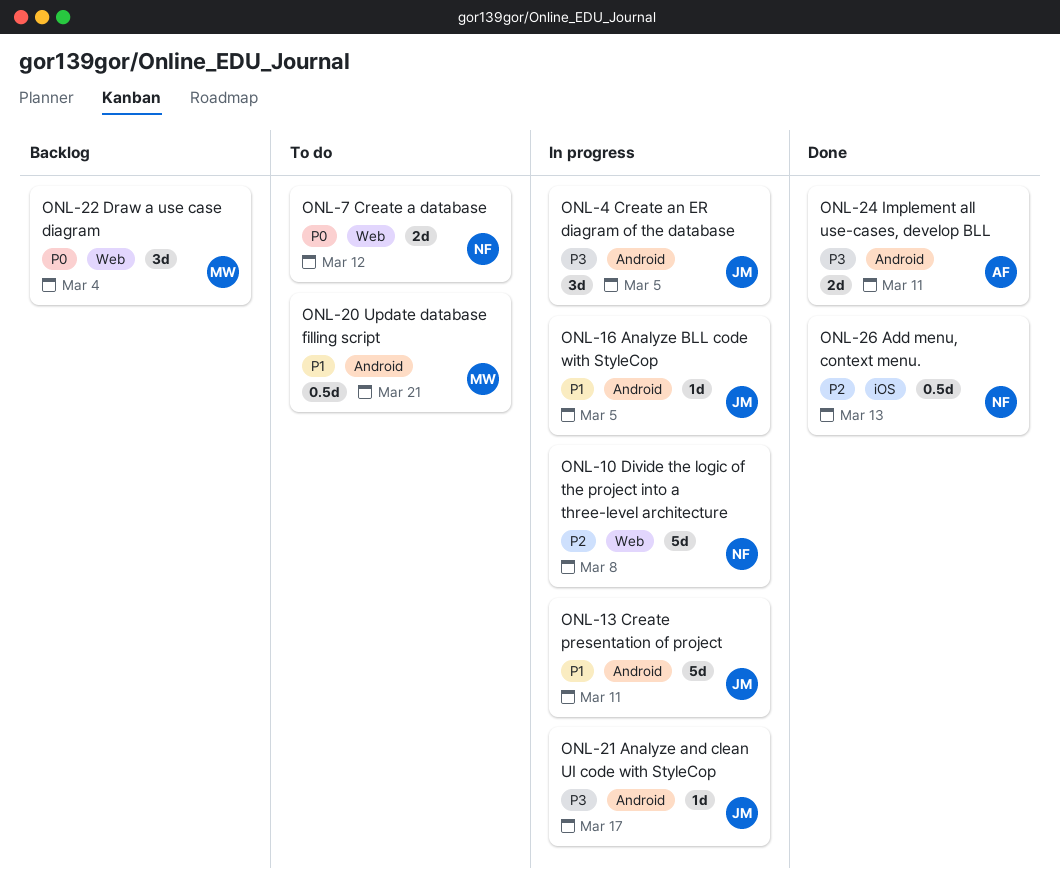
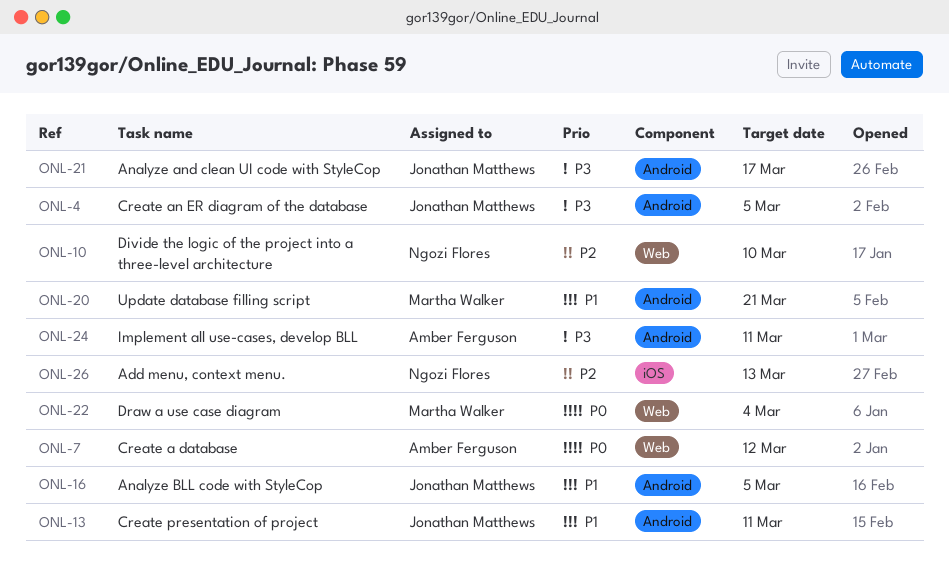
ONL-7, owner: Ngozi Flores -> Amber Ferguson
ONL-10, due: Mar 8 -> Mar 10

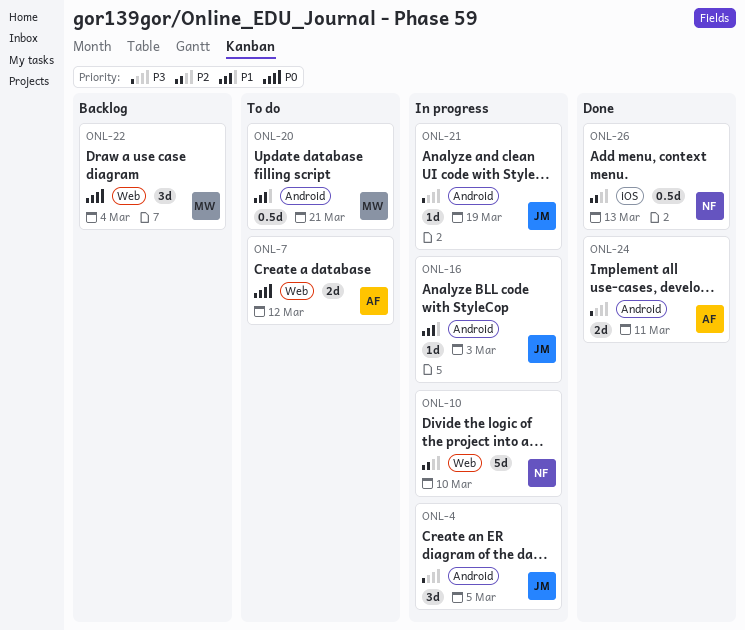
ONL-13: present -> none
ONL-16, due: Mar 5 -> Mar 3
ONL-21, due: Mar 17 -> Mar 19

